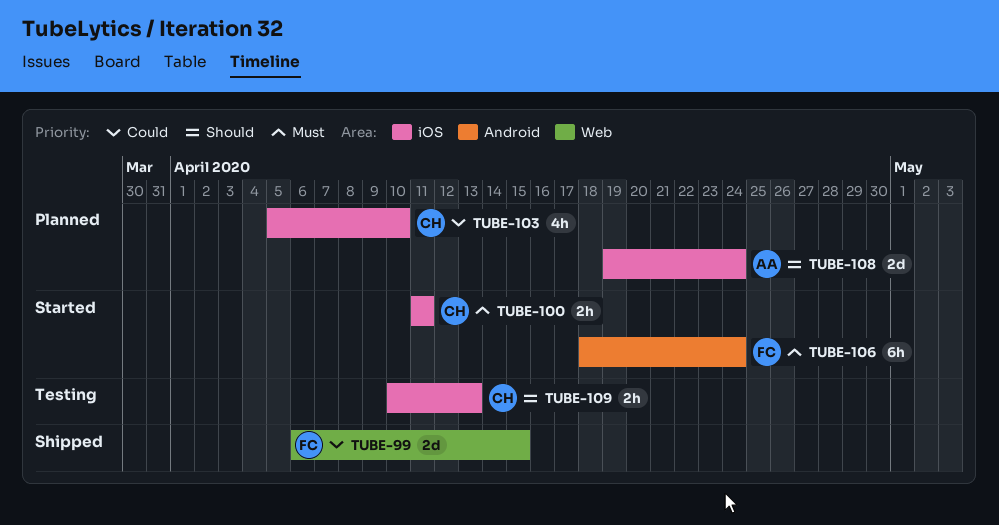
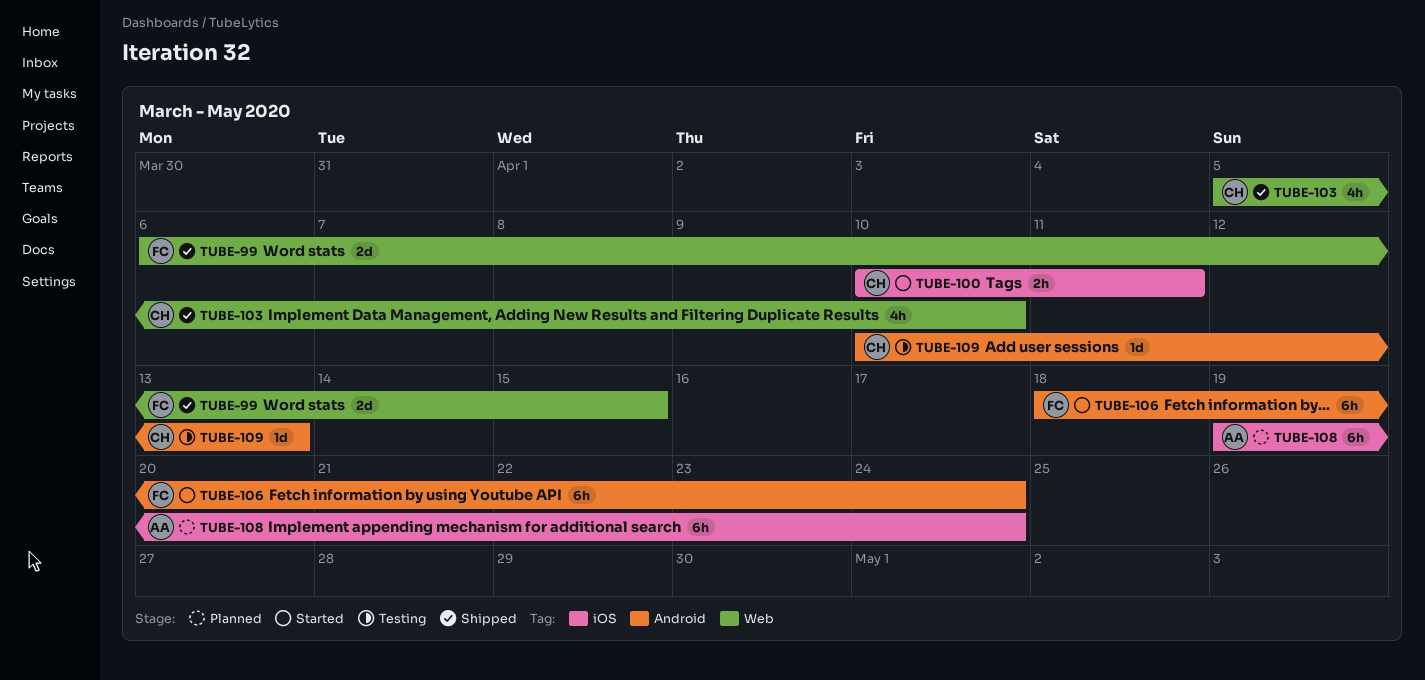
TUBE-100, start: Apr 11 -> Apr 10
TUBE-103, status: Planned -> Shipped
TUBE-103, label: iOS -> Web
TUBE-108, estimate: 2d -> 6h
TUBE-109, label: iOS -> Android
TUBE-109, estimate: 2h -> 1d

